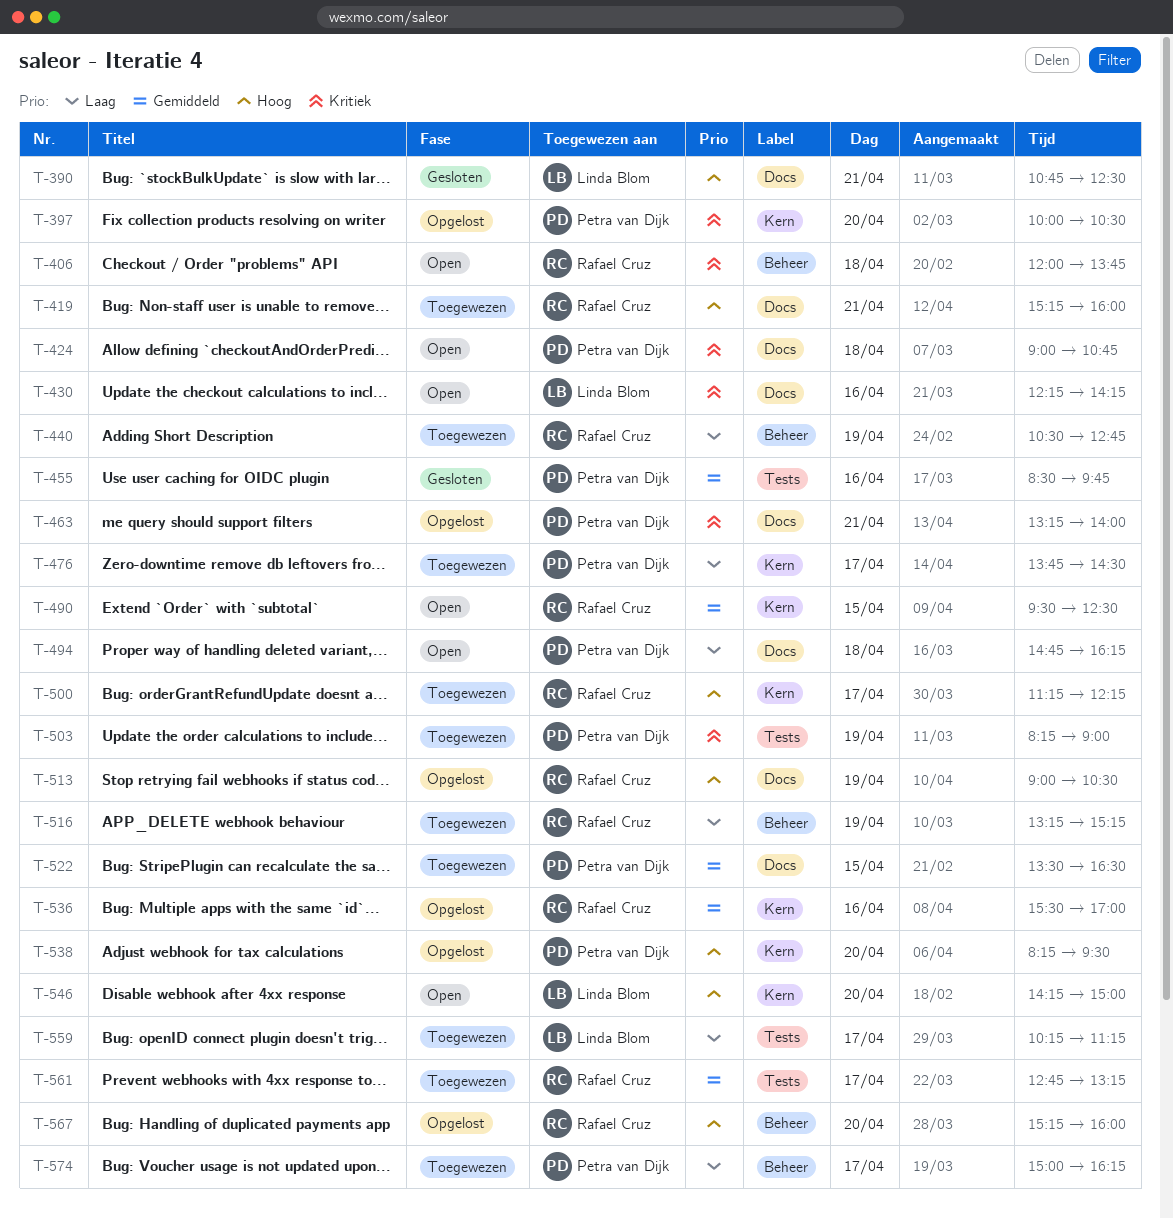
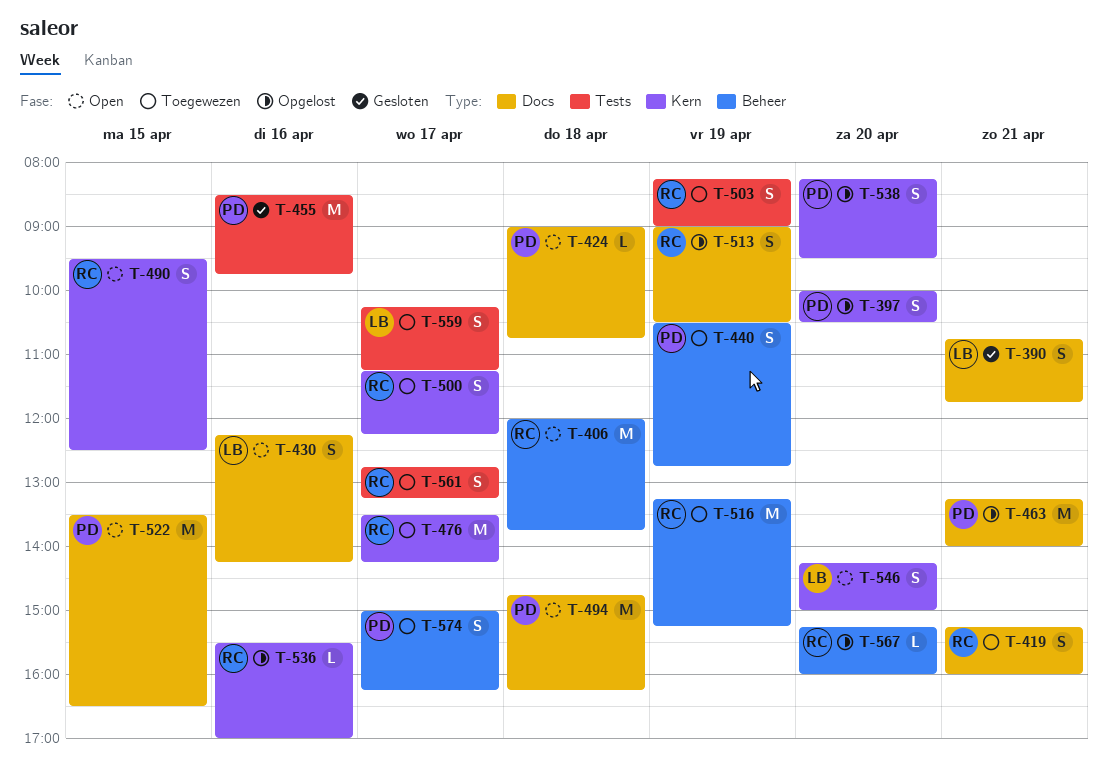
T-390, ends: 12:30 -> 11:45
T-440, owner: Rafael Cruz -> Petra van Dijk
T-476, owner: Petra van Dijk -> Rafael Cruz
T-476, begins: 13:45 -> 13:30
T-476, ends: 14:30 -> 14:15
T-503, owner: Petra van Dijk -> Rafael Cruz
T-522, status: Toegewezen -> Open

